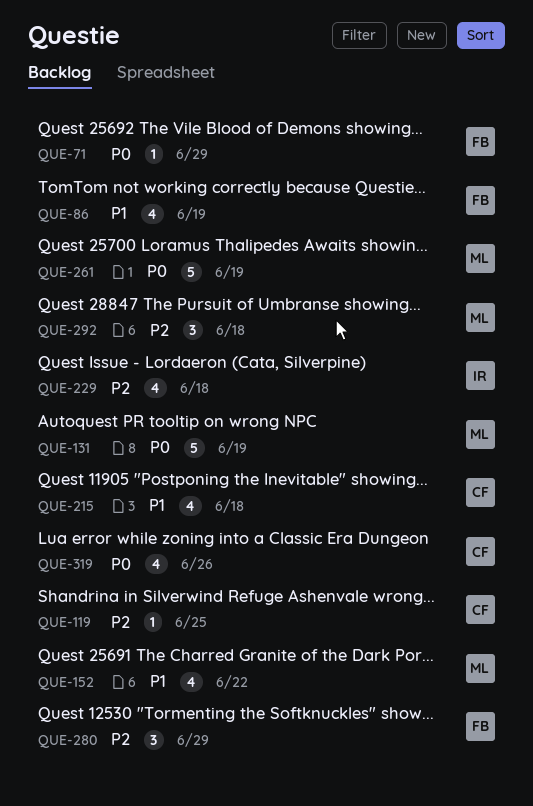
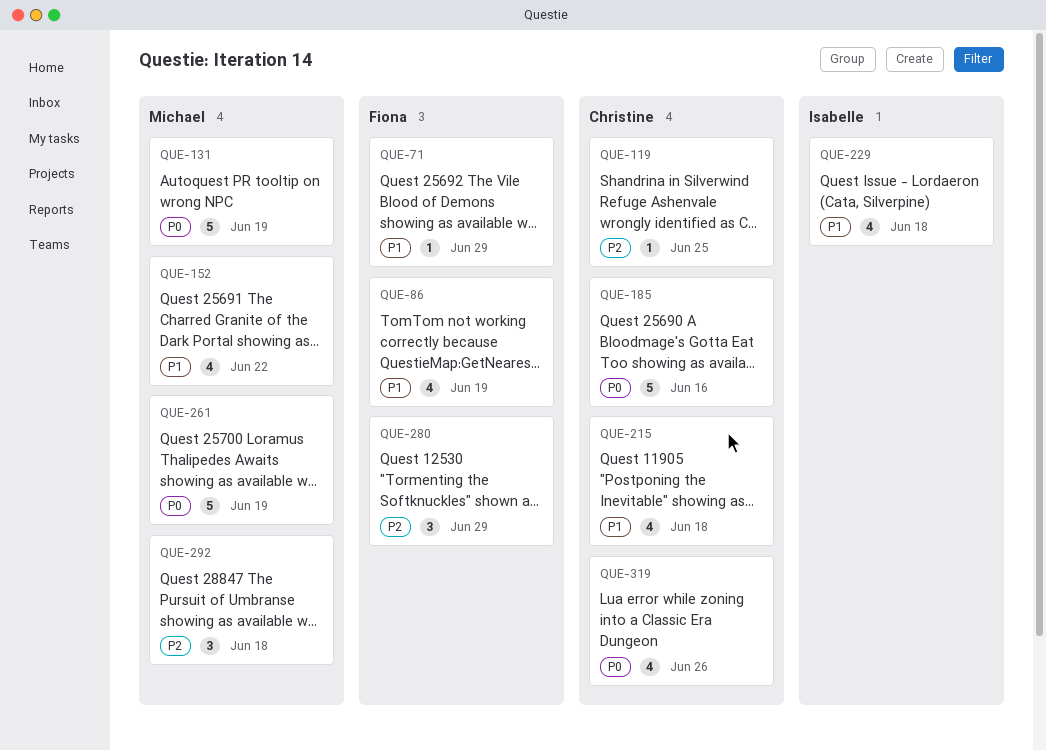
QUE-71, priority: P0 -> P1
QUE-185: none -> present
QUE-229, priority: P2 -> P1

